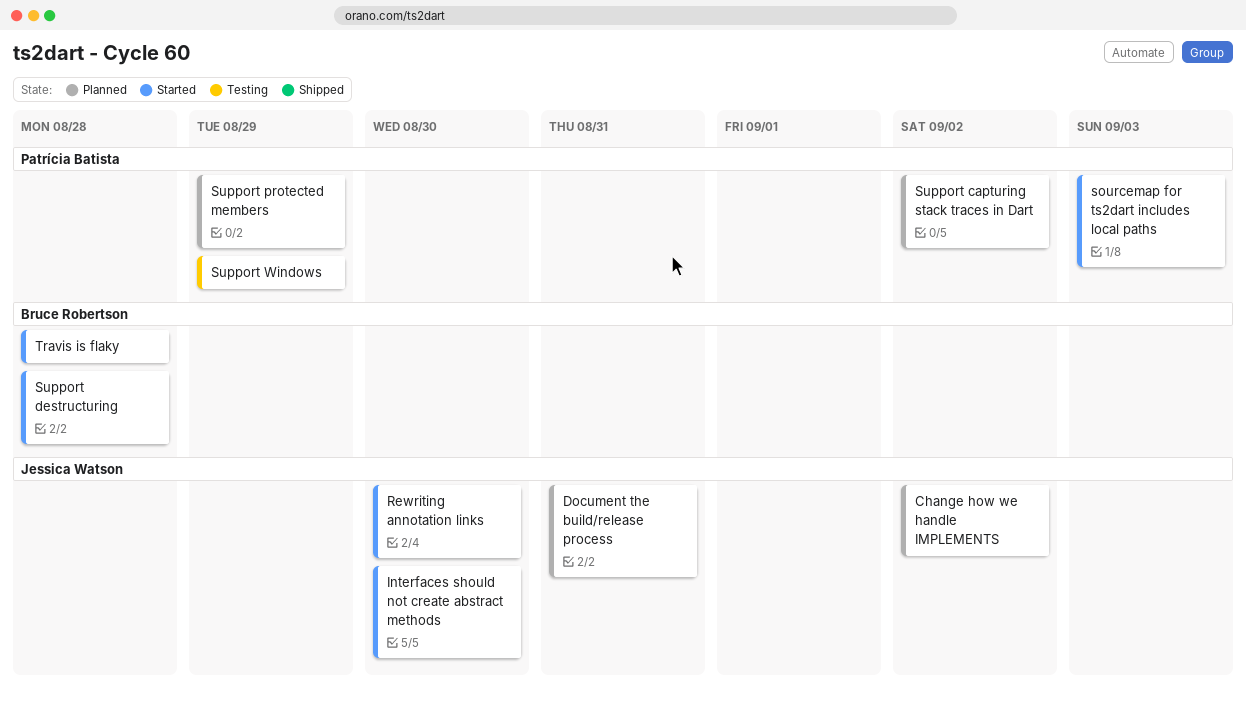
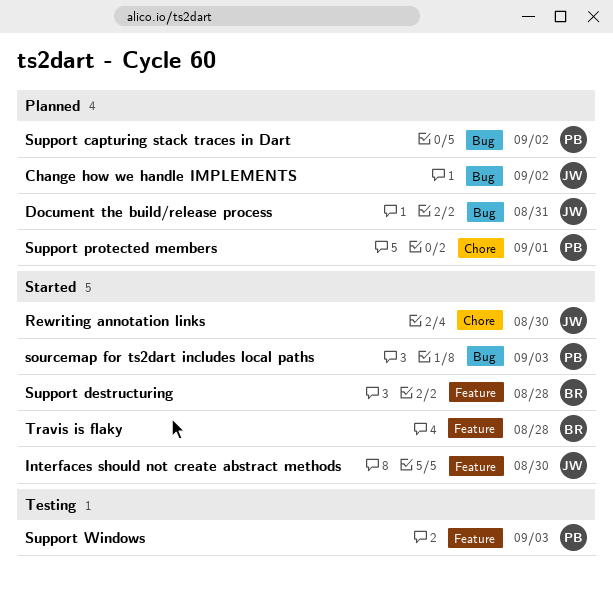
Support protected members, due: Aug 29 -> Sep 1
Support Windows, due: Aug 29 -> Sep 3

